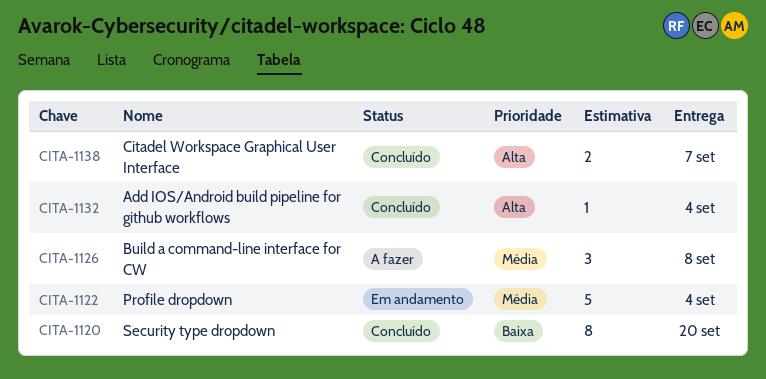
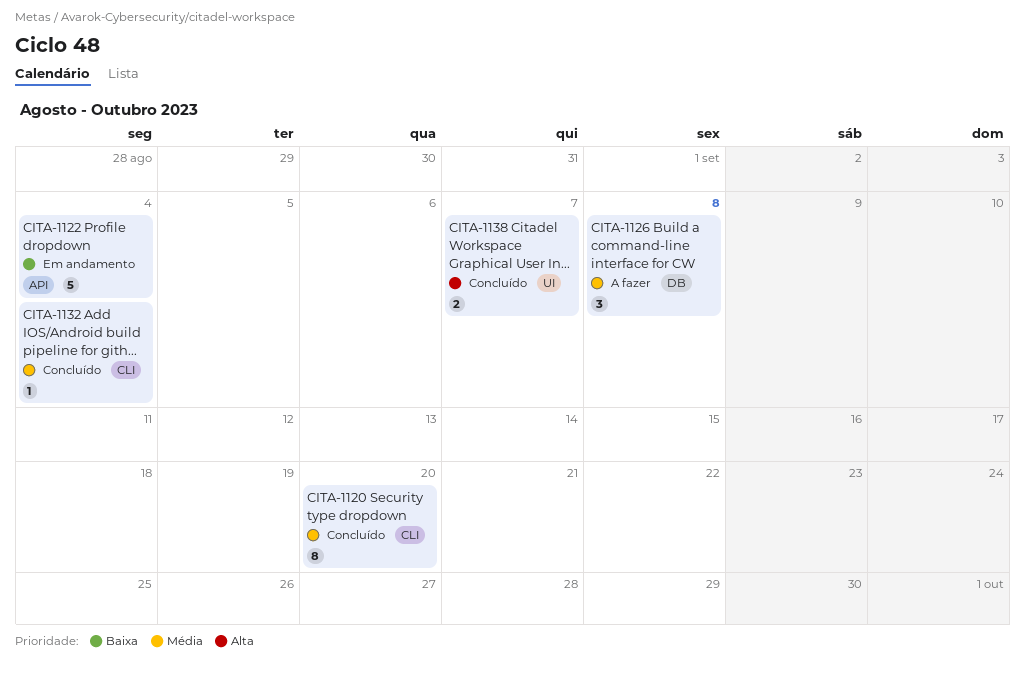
CITA-1120, priority: Baixa -> Média
CITA-1122, priority: Média -> Baixa
CITA-1132, priority: Alta -> Média

